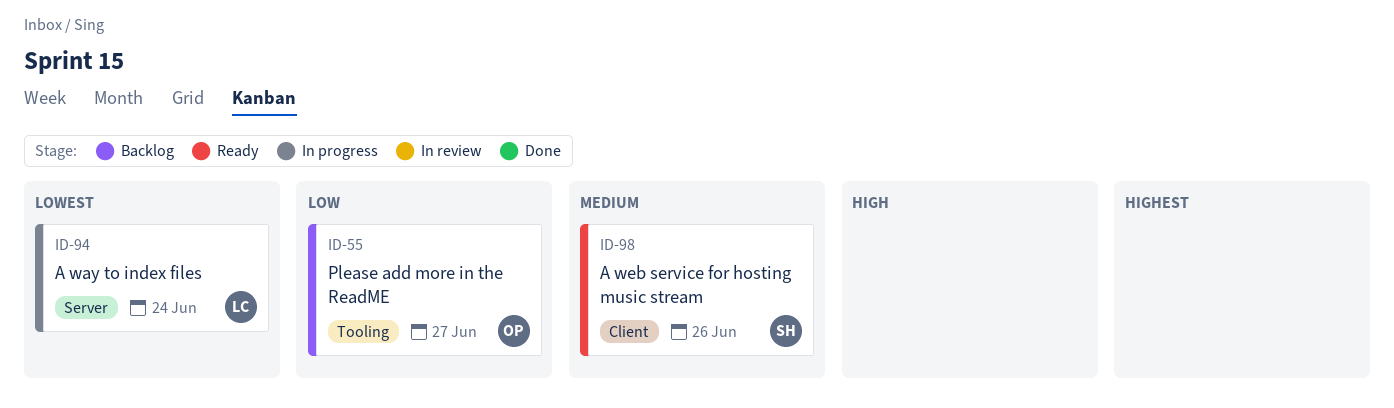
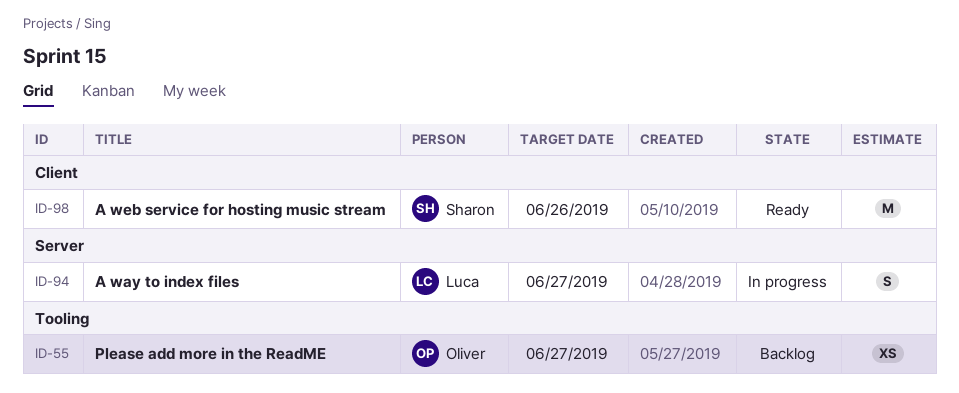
ID-94, due: Jun 24 -> Jun 27

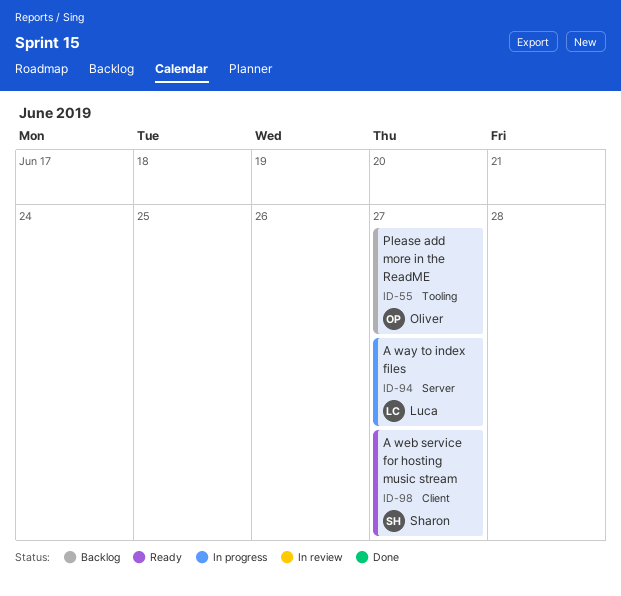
ID-98, due: Jun 26 -> Jun 27

